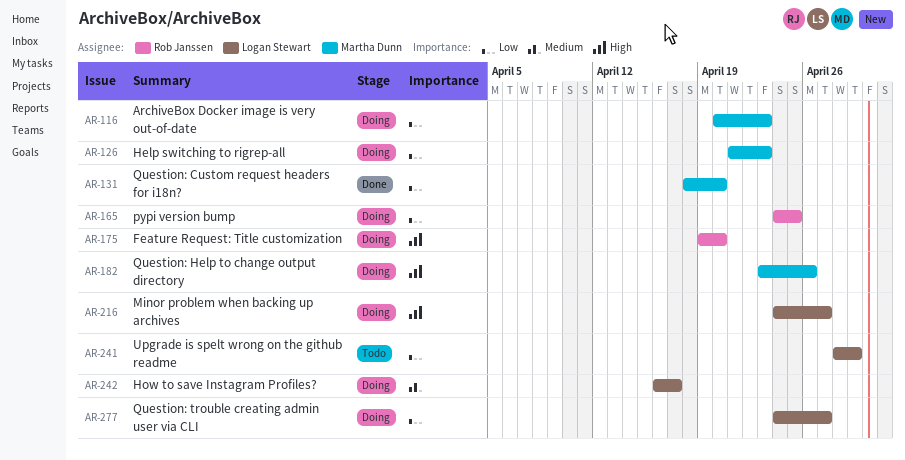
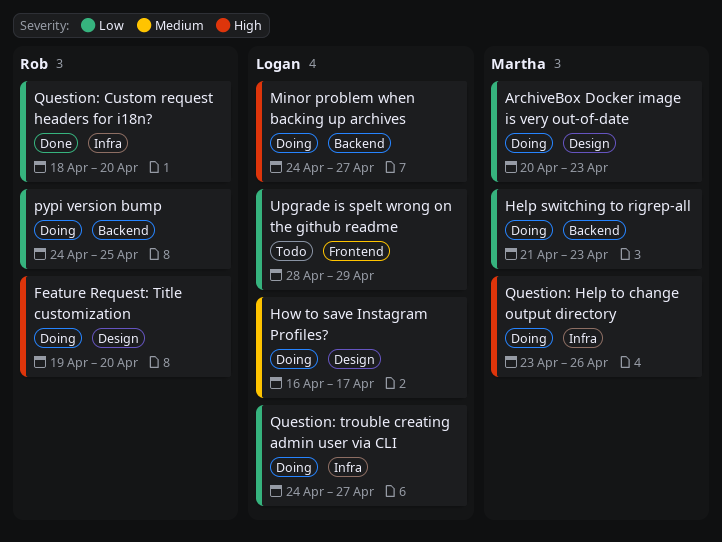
Question: Custom request headers for i18n?, owner: Martha Dunn -> Rob Janssen

